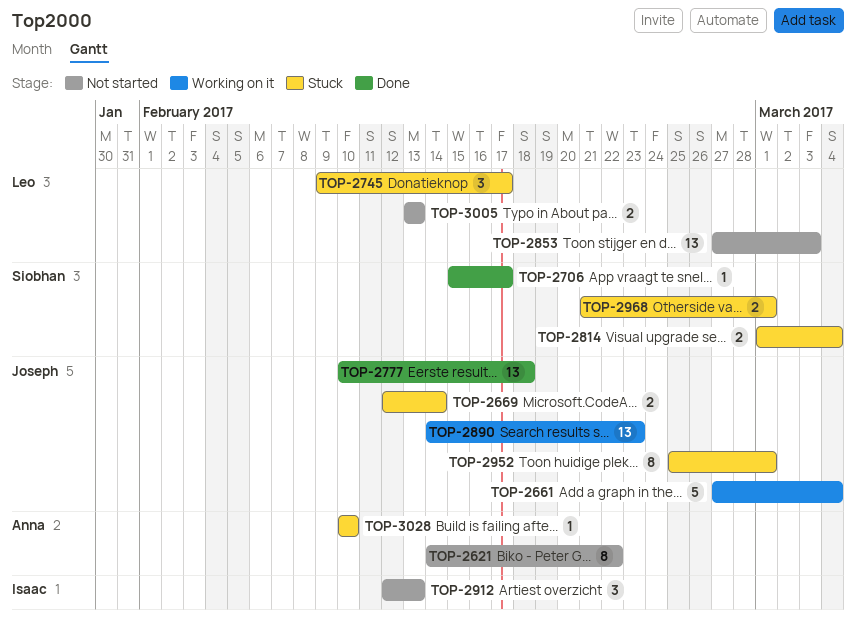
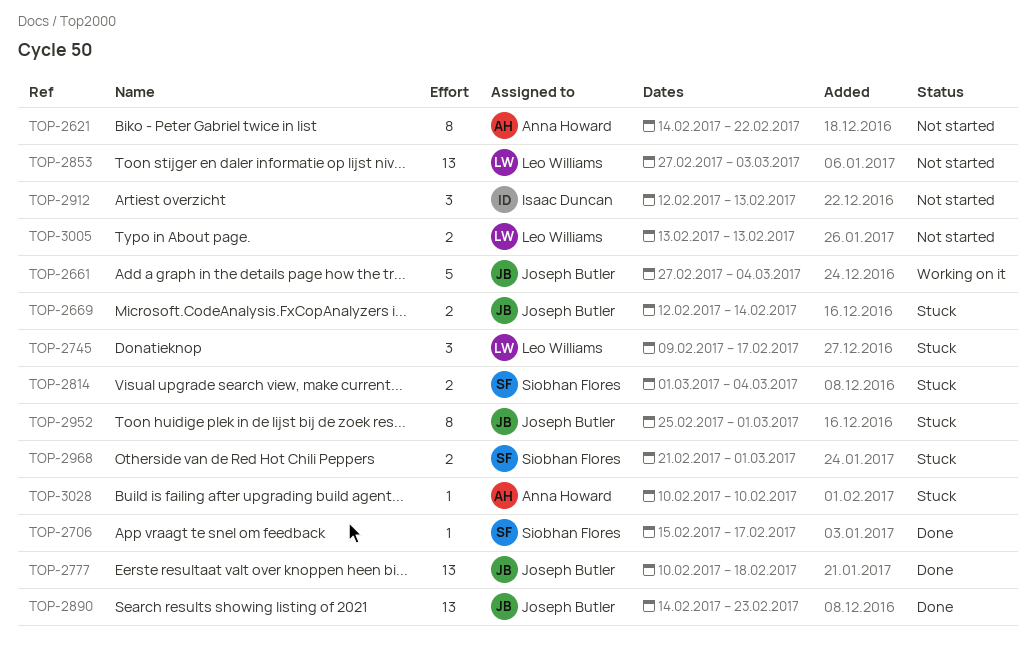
TOP-2890, status: Working on it -> Done

